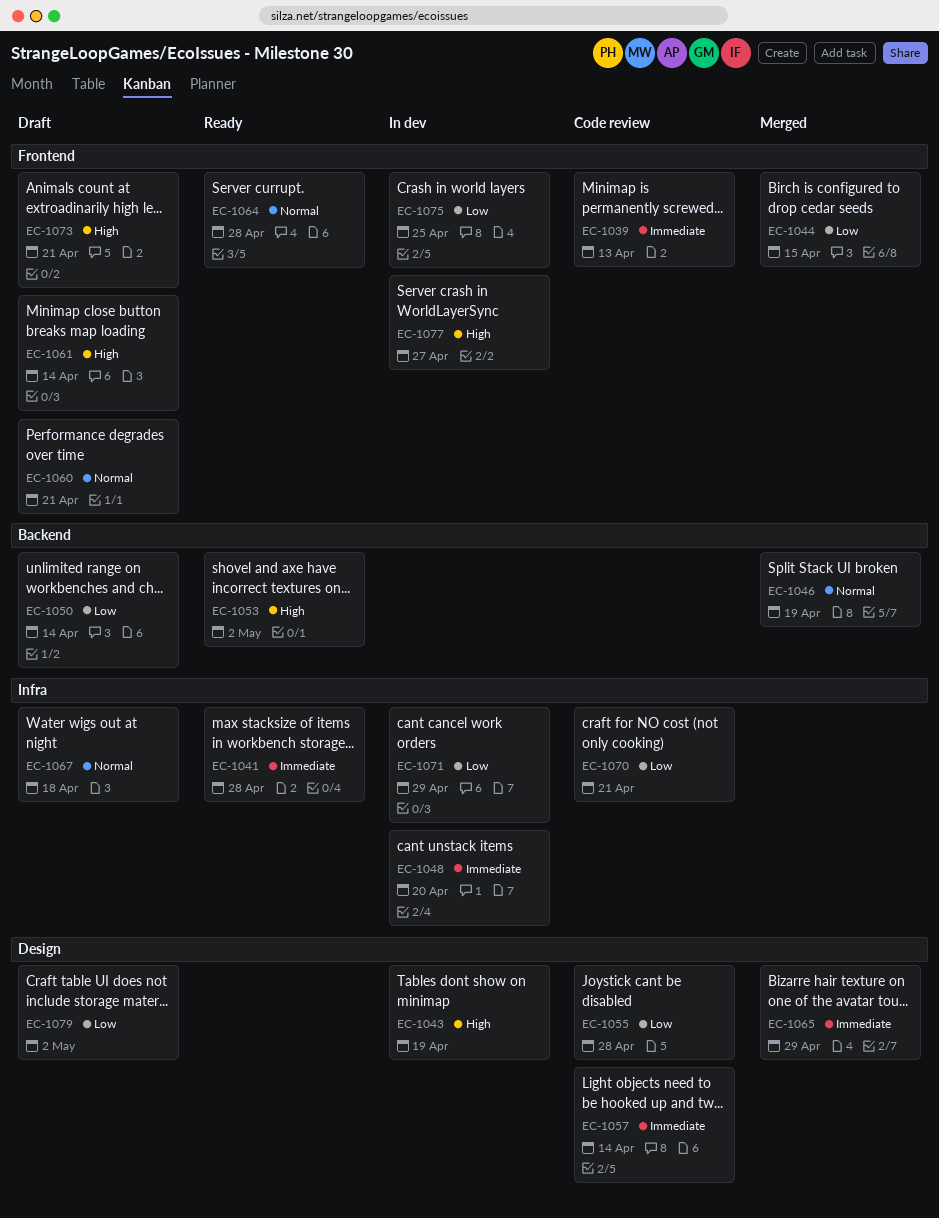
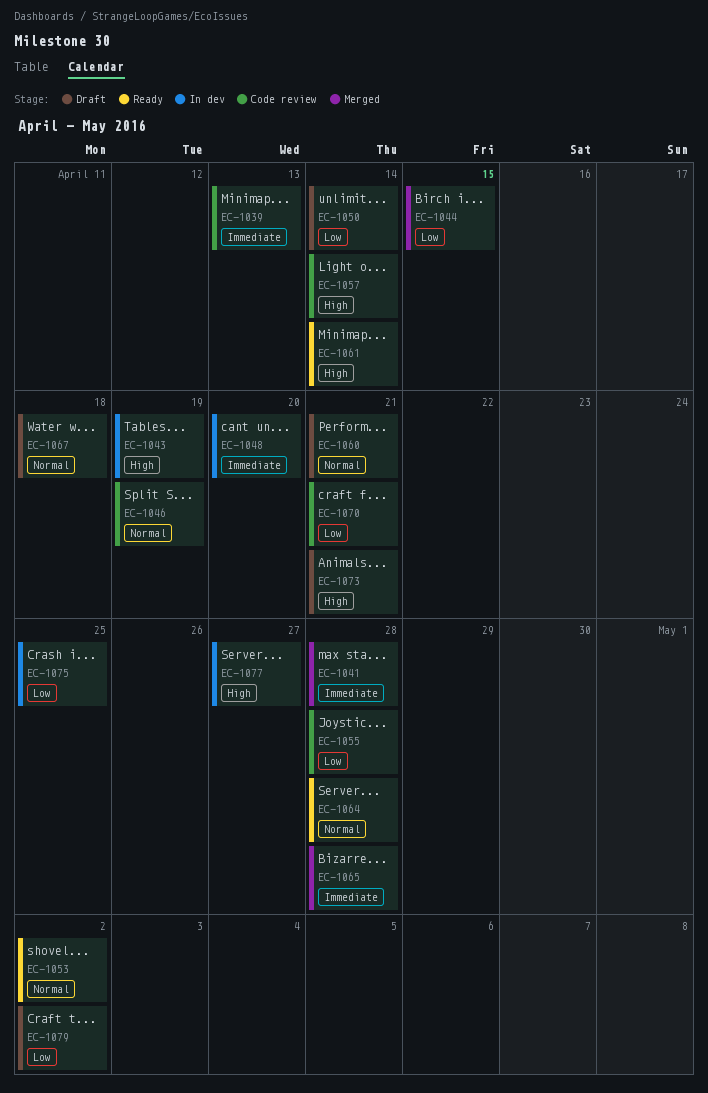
EC-1041, status: Ready -> Merged
EC-1046, status: Merged -> Code review
EC-1053, priority: High -> Normal
EC-1057, priority: Immediate -> High
EC-1061, status: Draft -> Ready
EC-1065, due: Apr 29 -> Apr 28
EC-1071: present -> none

